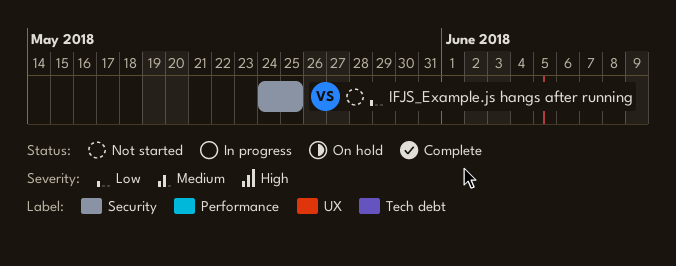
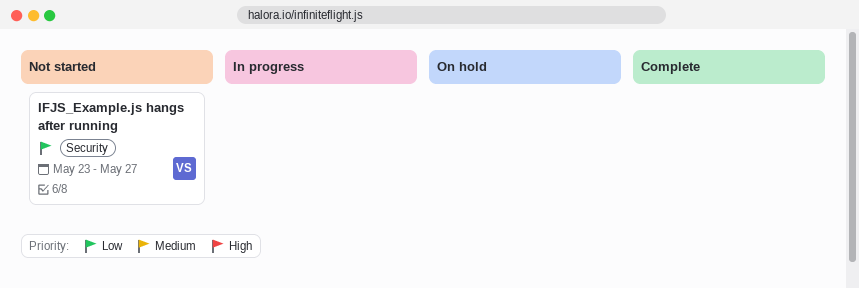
IFJS_Example.js hangs after running, start: May 24 -> May 23
IFJS_Example.js hangs after running, due: May 25 -> May 27

